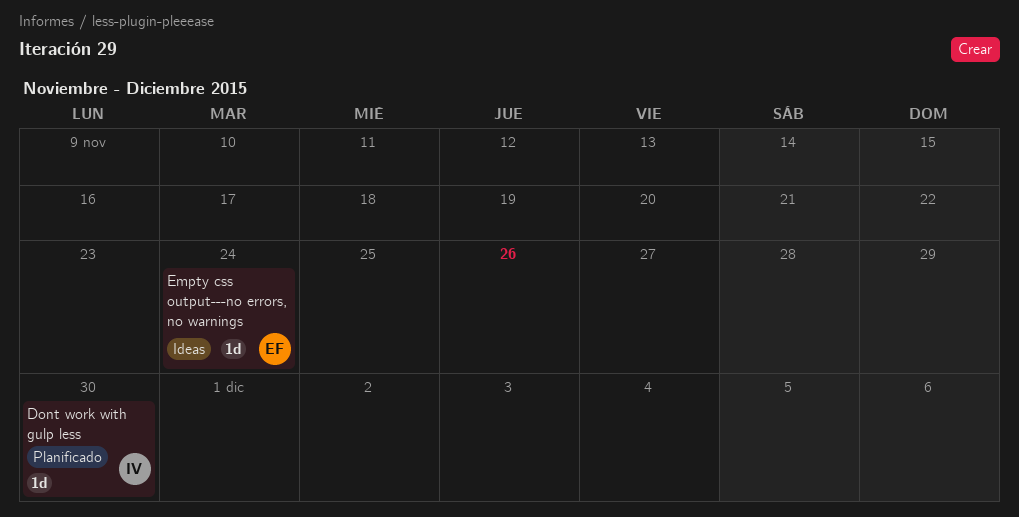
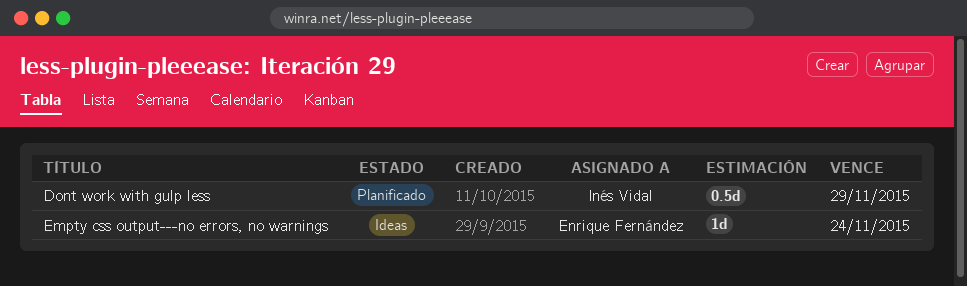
Dont work with gulp less, estimate: 1d -> 0.5d
Dont work with gulp less, due: Nov 30 -> Nov 29

